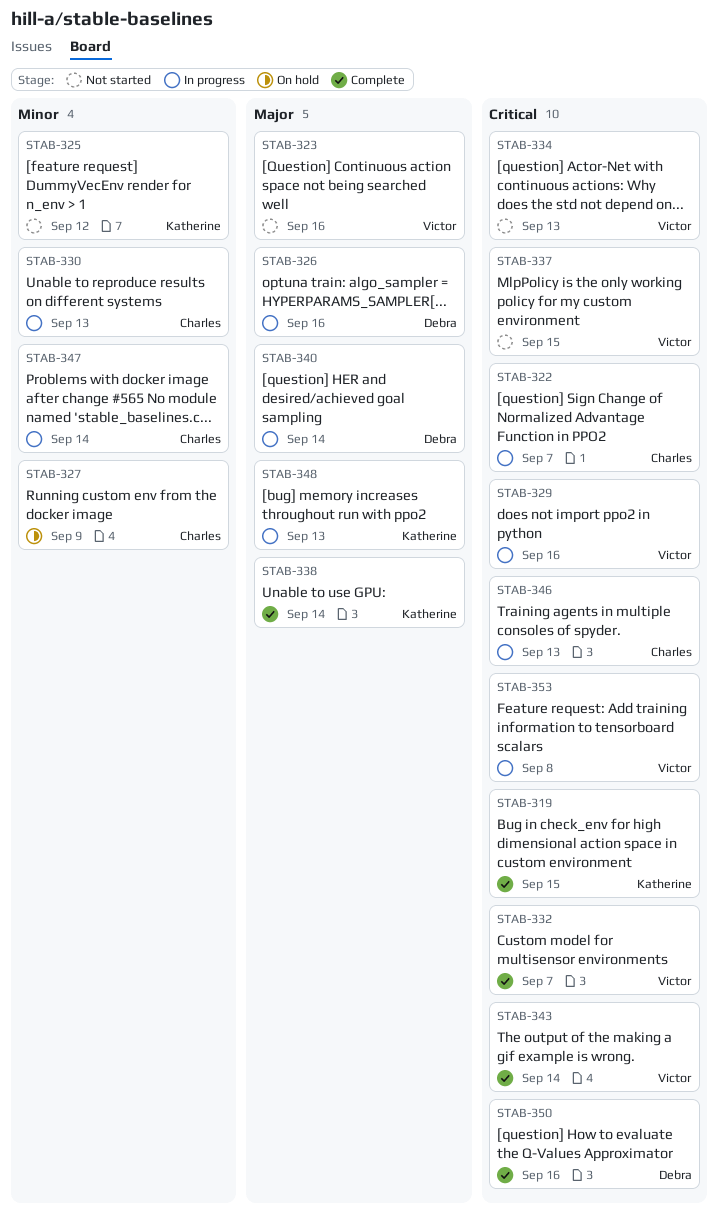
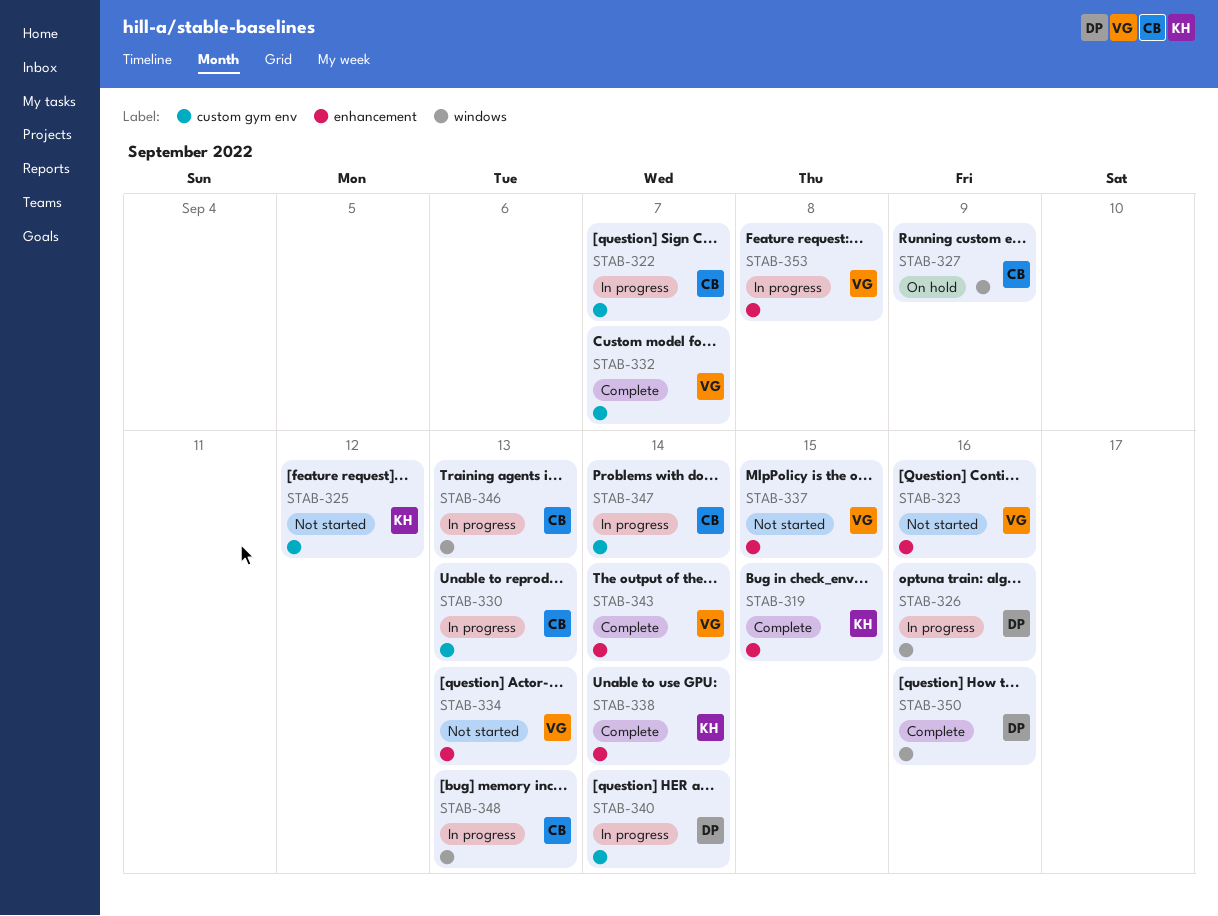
STAB-329: present -> none
STAB-348, owner: Katherine -> Charles

